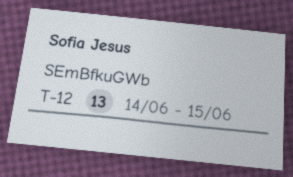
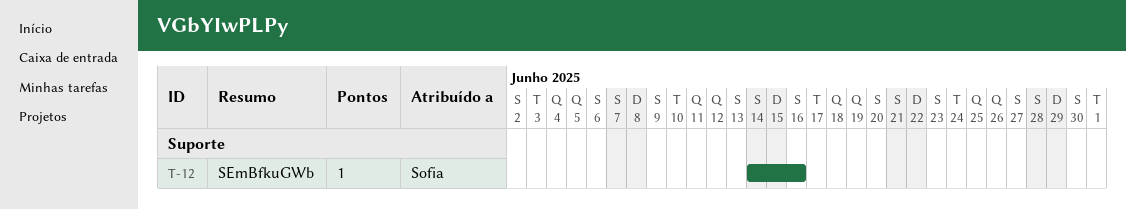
T-12, estimate: 13 -> 1
T-12, due: Jun 15 -> Jun 16

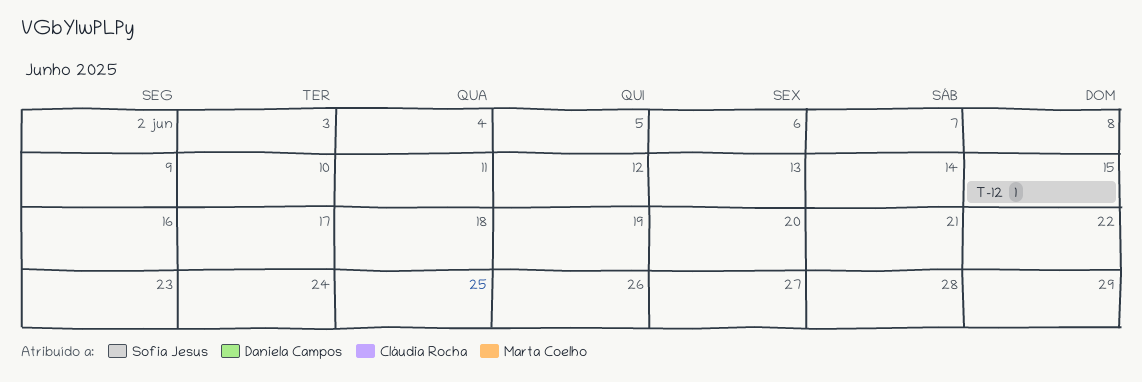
T-12, start: Jun 14 -> Jun 15
T-12, due: Jun 16 -> Jun 15

